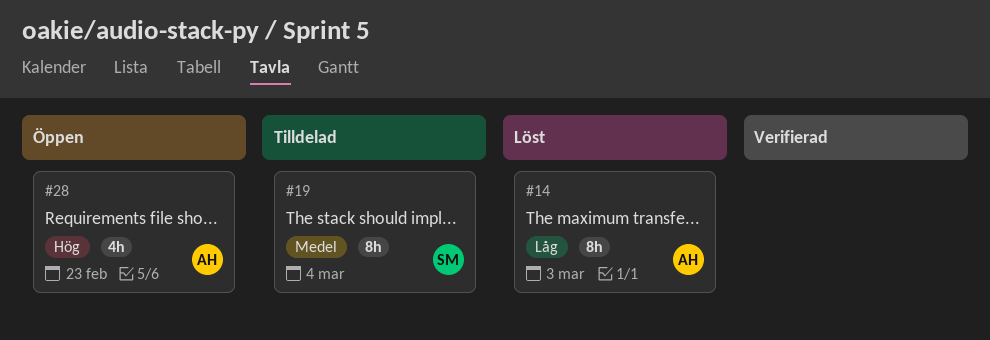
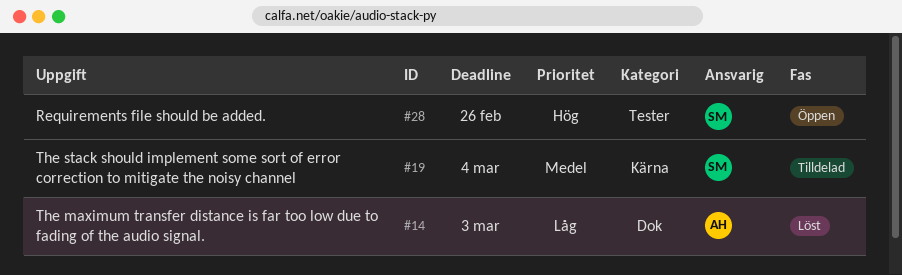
#28, owner: AH -> SM
#28, due: Feb 23 -> Feb 26

